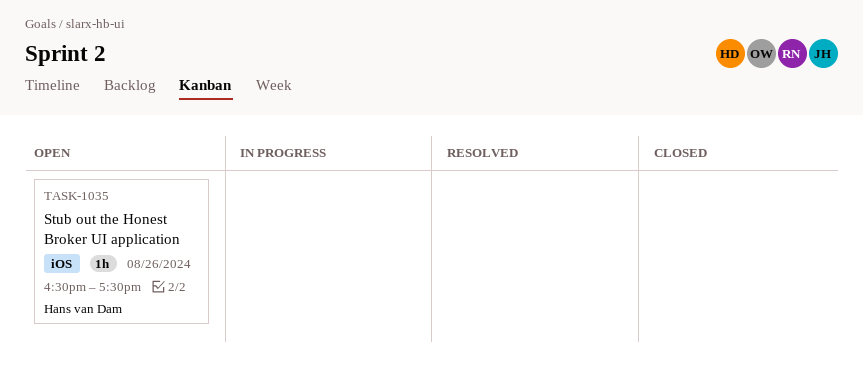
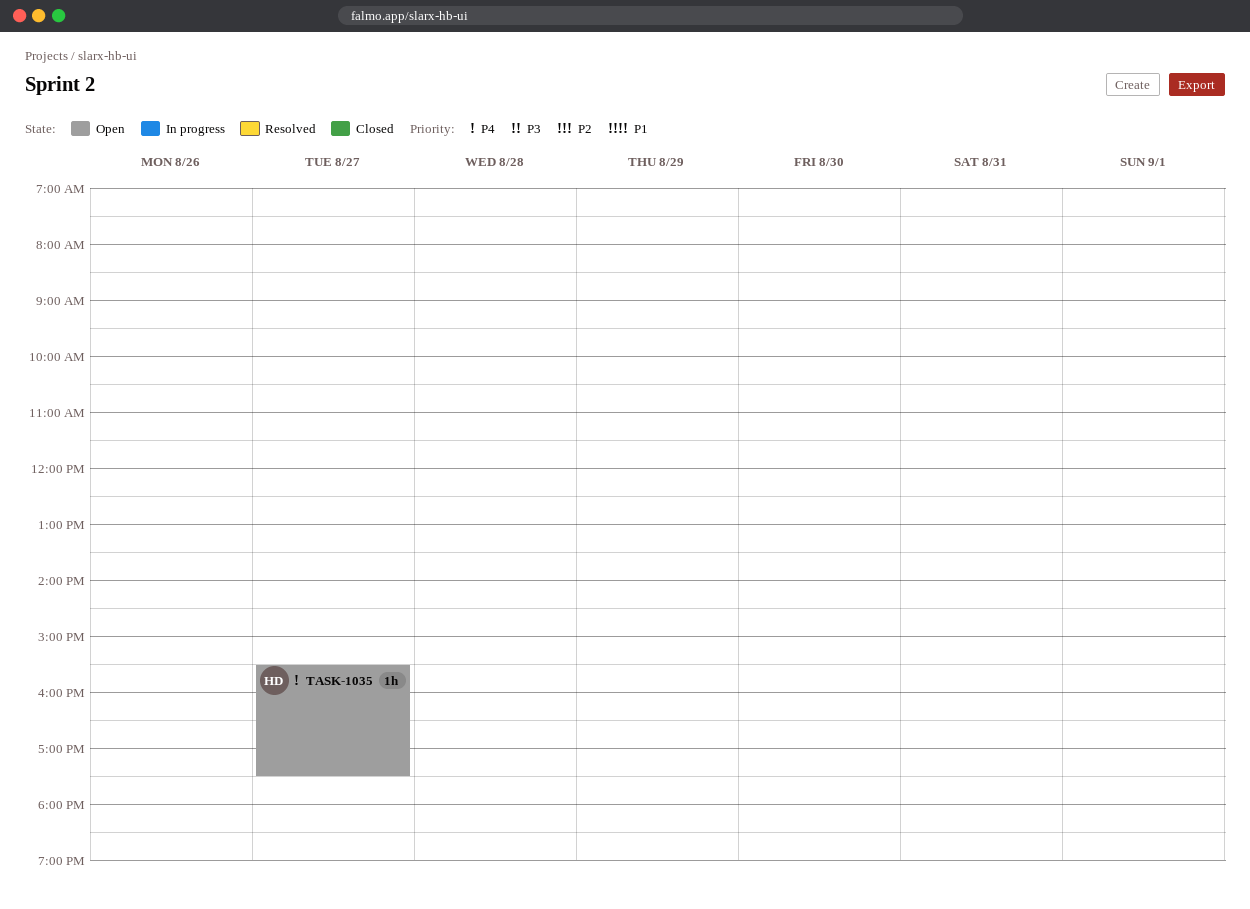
TASK-1035, day: Aug 26 -> Aug 27
TASK-1035, begins: 16:30 -> 15:30

